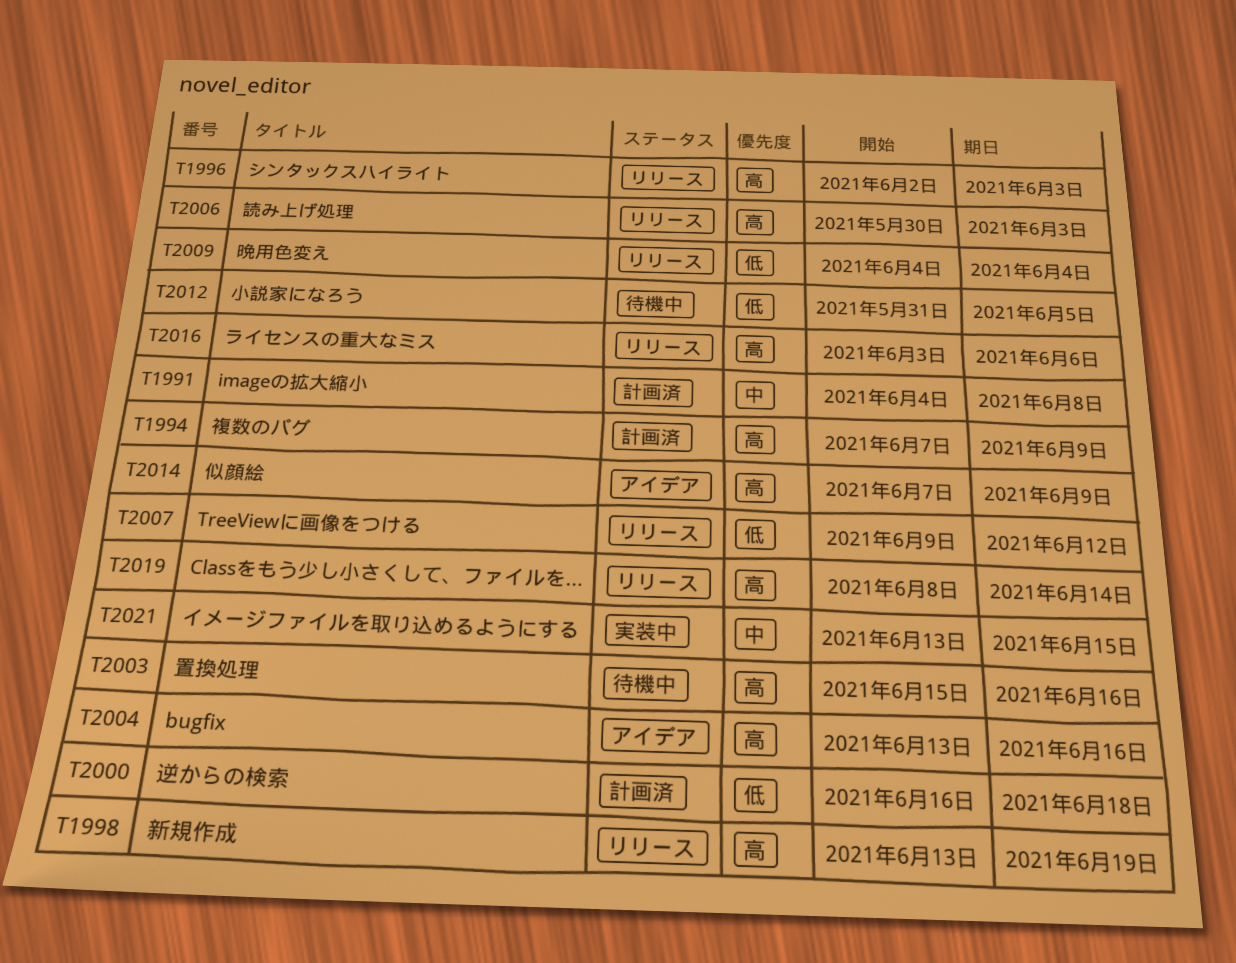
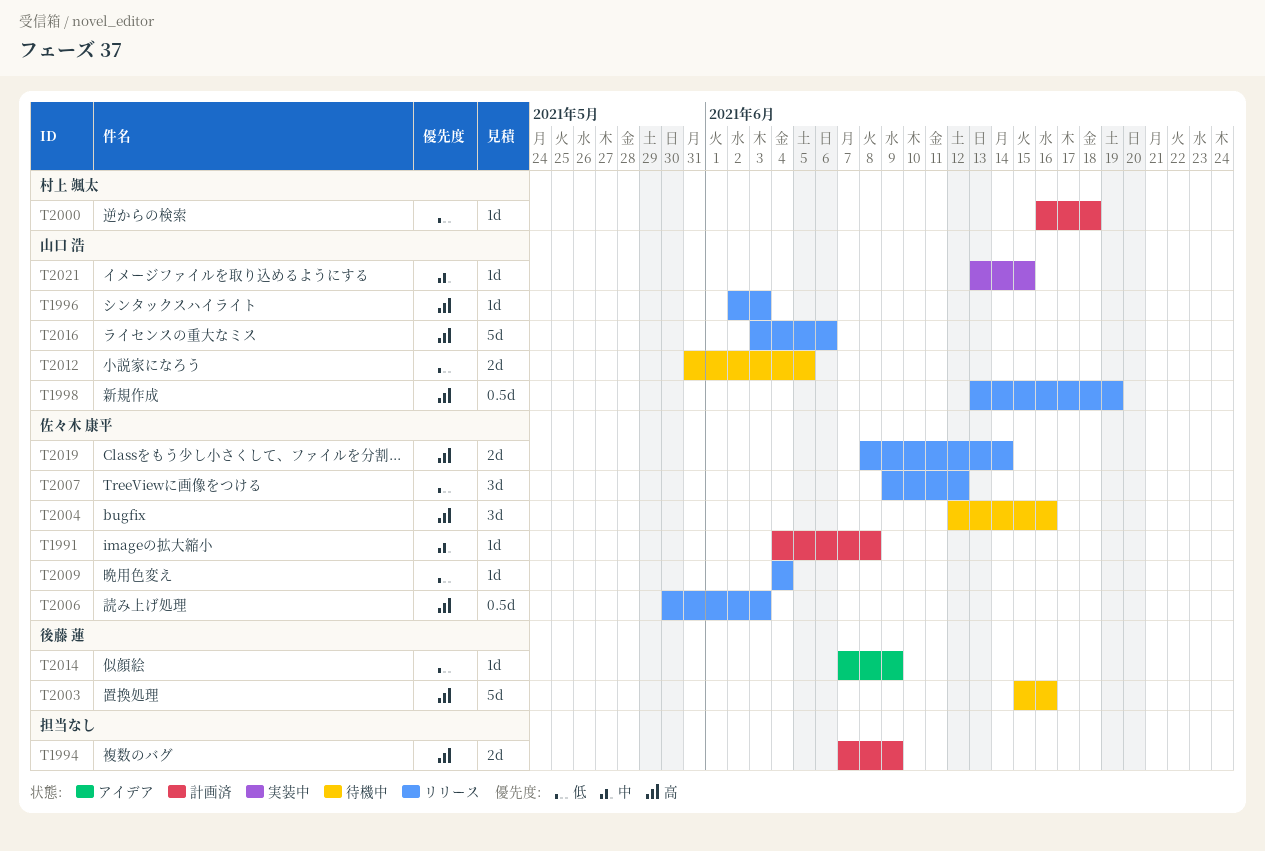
T2004, status: アイデア -> 待機中
T2004, start: Jun 13 -> Jun 12
T2014, priority: 高 -> 低

